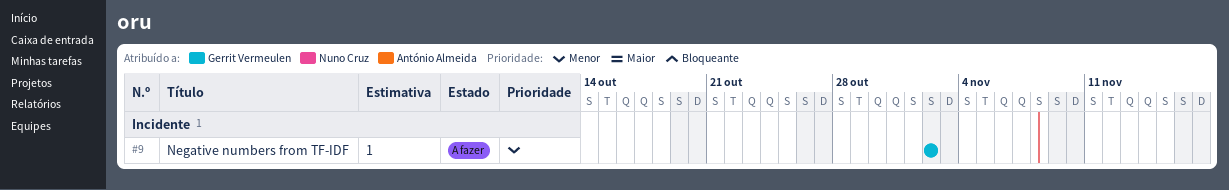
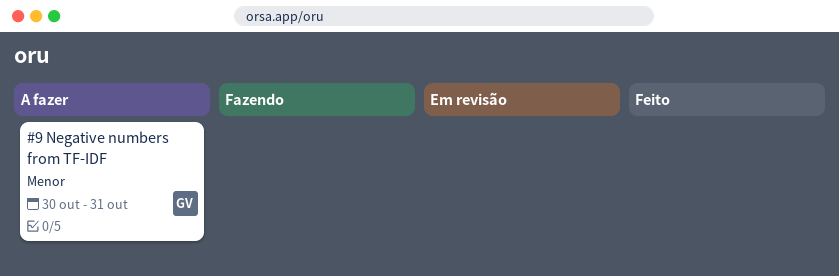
#9, start: Nov 2 -> Oct 30
#9, due: Nov 2 -> Oct 31

